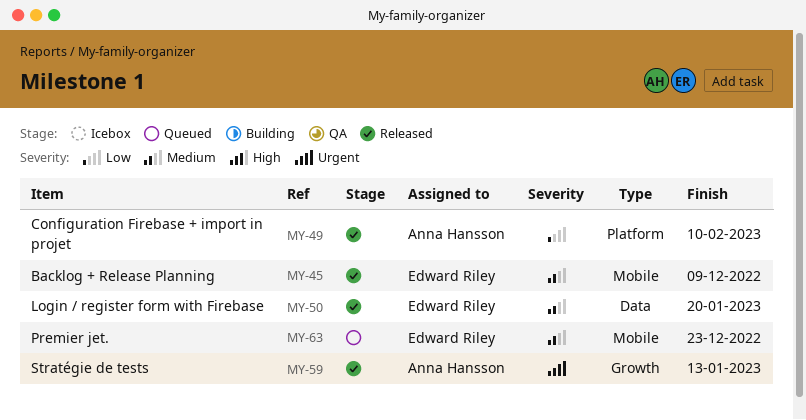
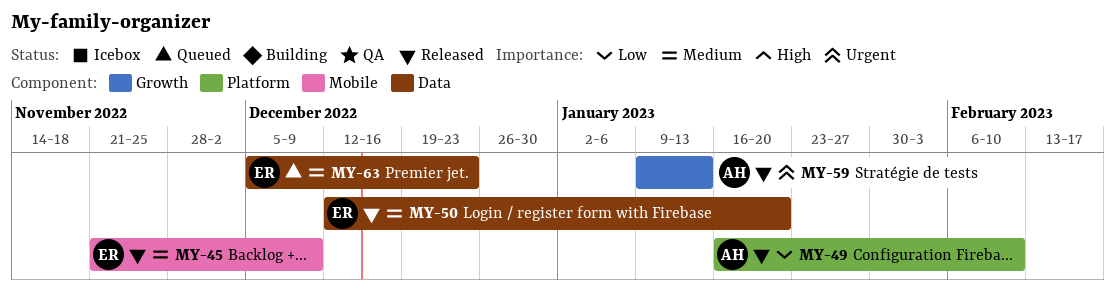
MY-63, label: Mobile -> Data

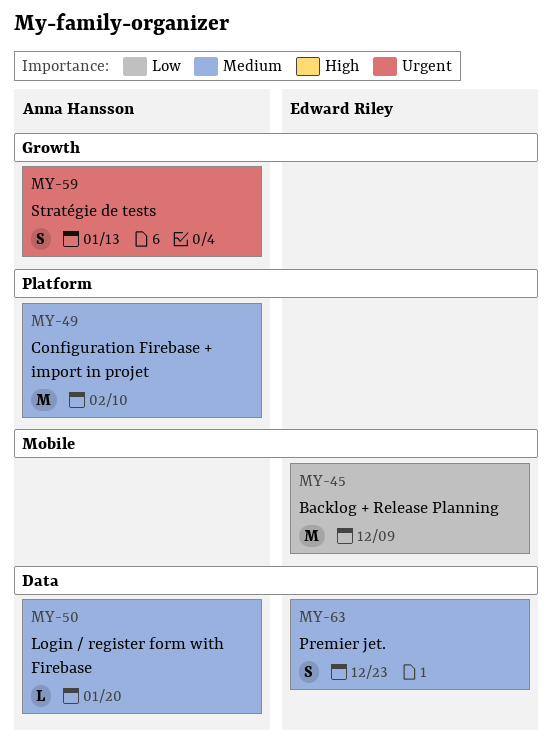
MY-45, priority: Medium -> Low
MY-49, priority: Low -> Medium
MY-50, owner: Edward Riley -> Anna Hansson

